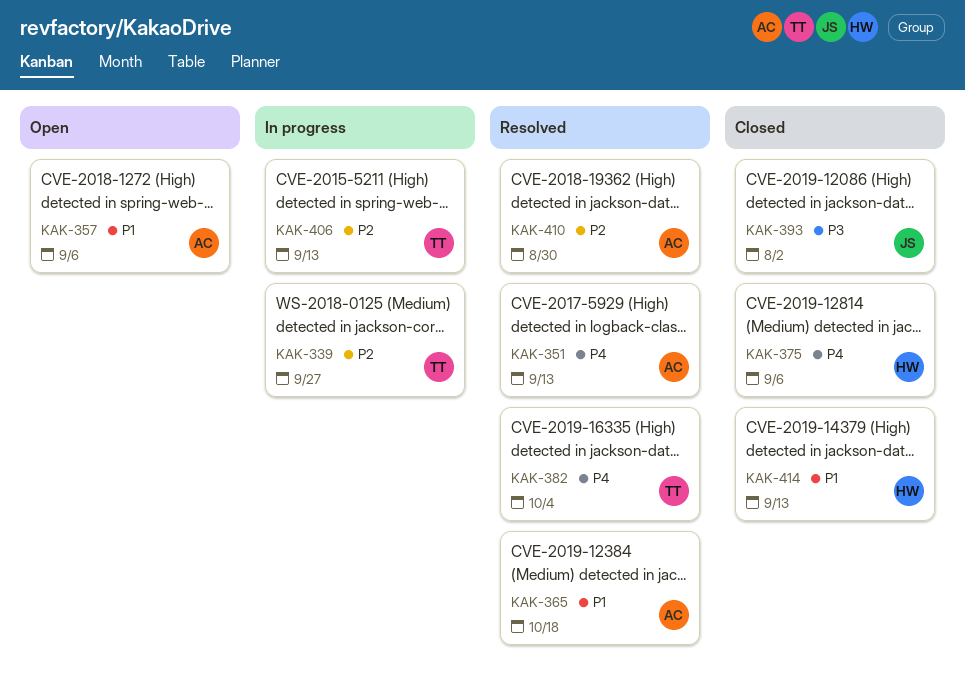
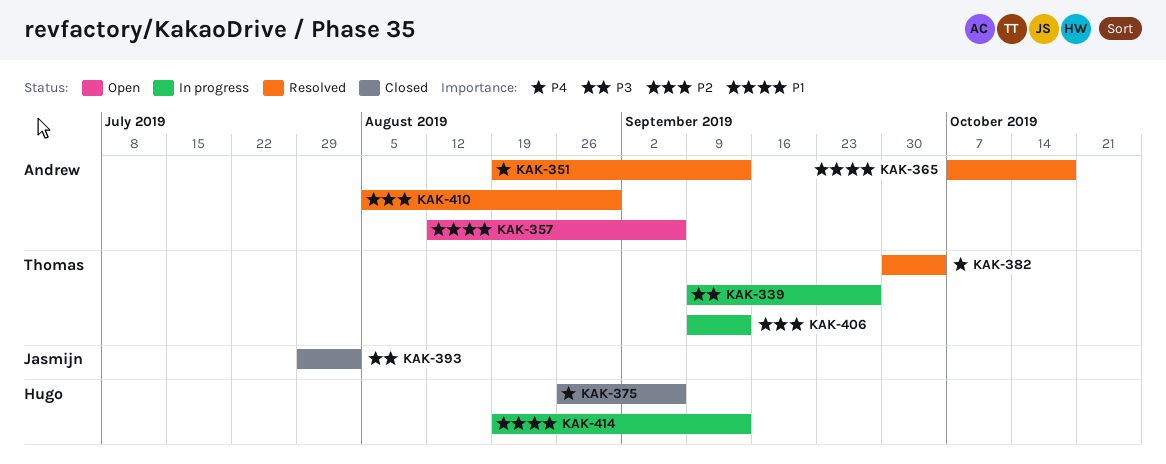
KAK-339, priority: P2 -> P3
KAK-414, status: Closed -> In progress

